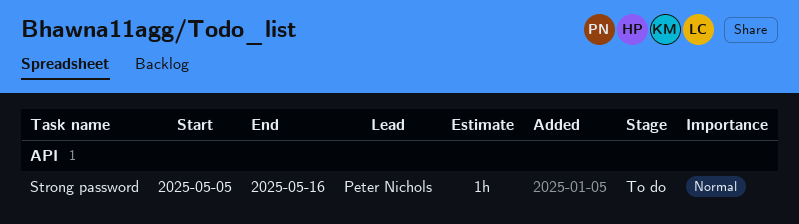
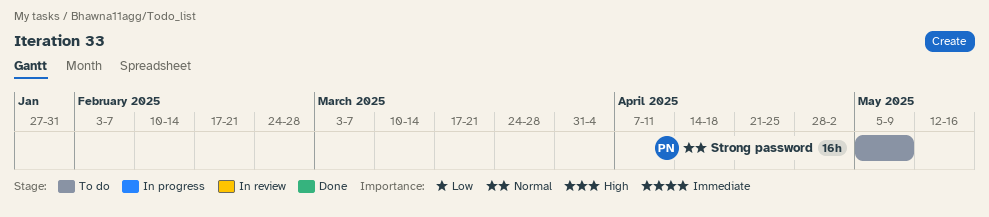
Strong password, estimate: 1h -> 16h
Strong password, due: May 16 -> May 9

